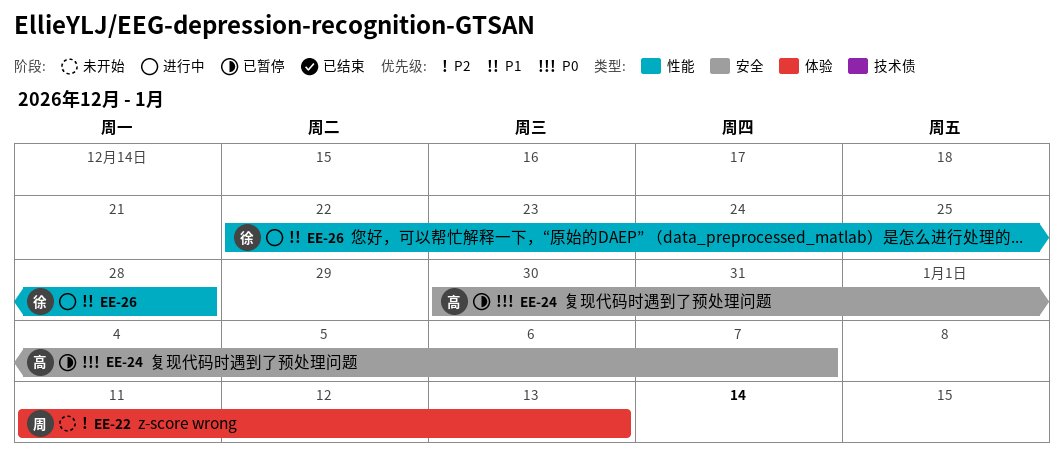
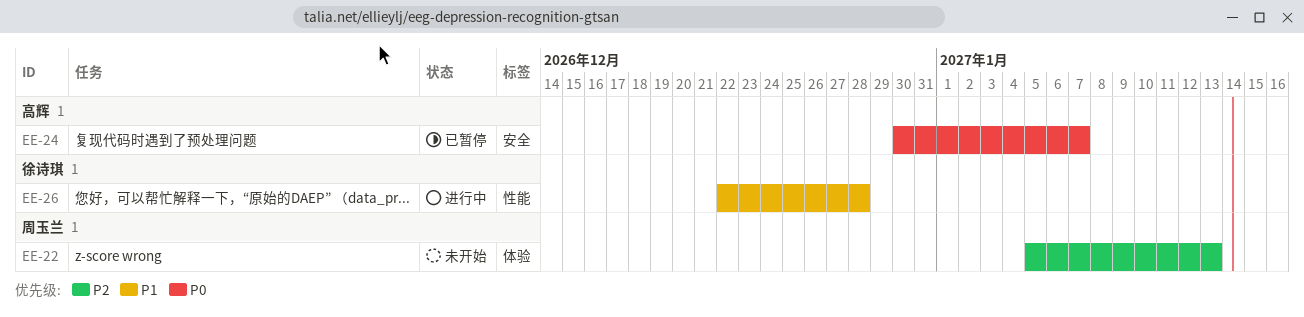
EE-22, start: Jan 11 -> Jan 5

